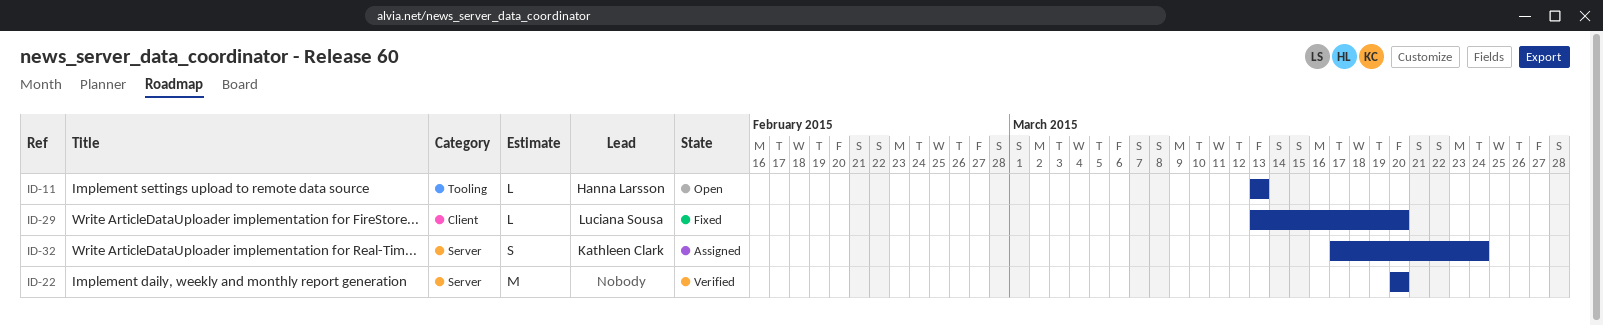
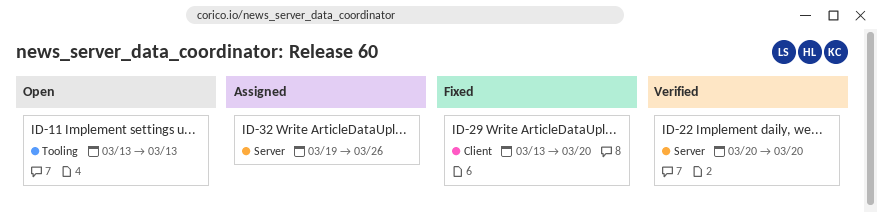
ID-32, start: Mar 17 -> Mar 19
ID-32, due: Mar 24 -> Mar 26

